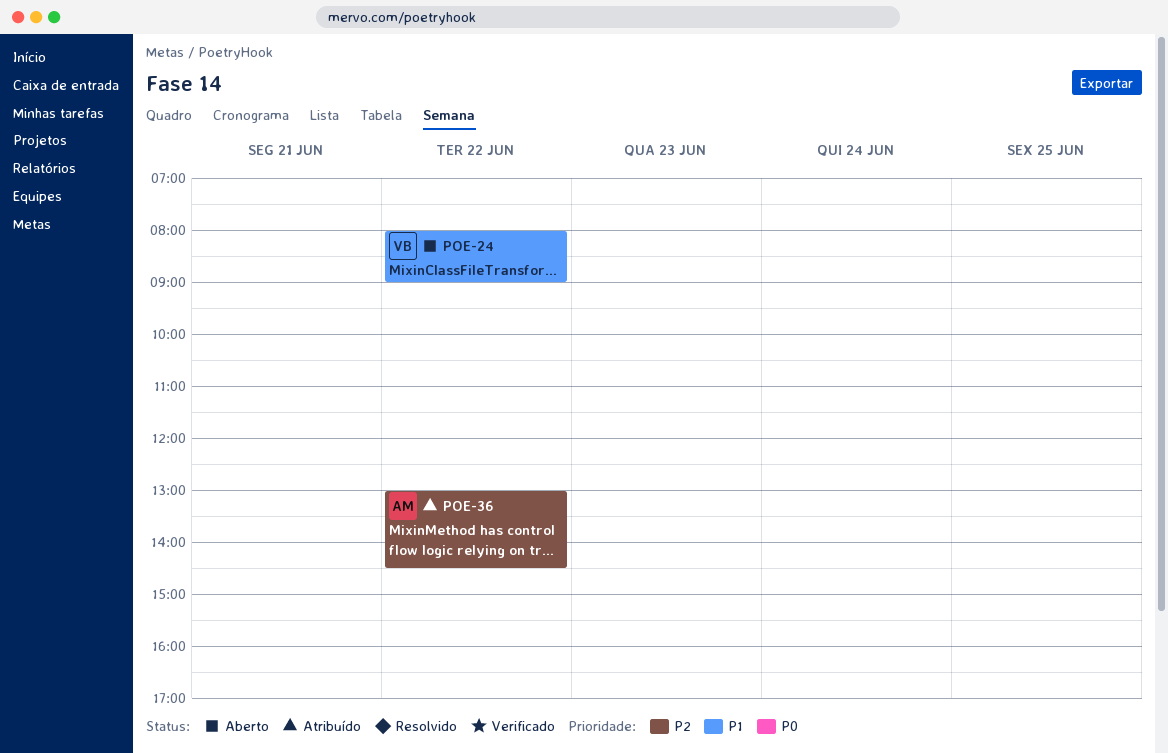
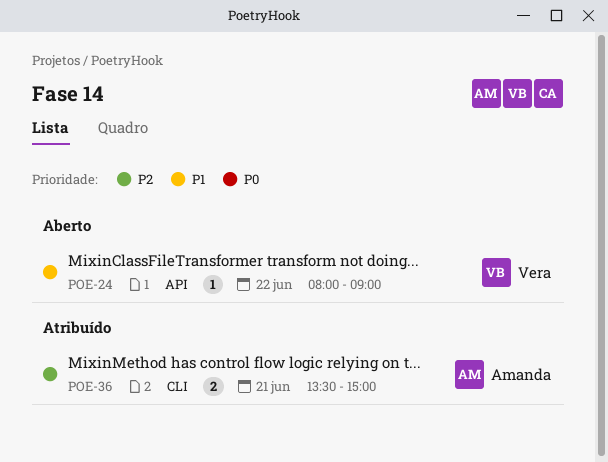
POE-36, day: Jun 22 -> Jun 21
POE-36, begins: 13:00 -> 13:30
POE-36, ends: 14:30 -> 15:00

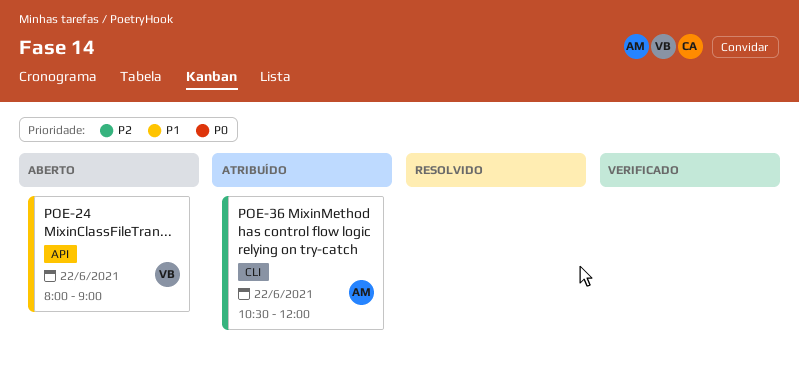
POE-36, day: Jun 21 -> Jun 22
POE-36, begins: 13:30 -> 10:30
POE-36, ends: 15:00 -> 12:00

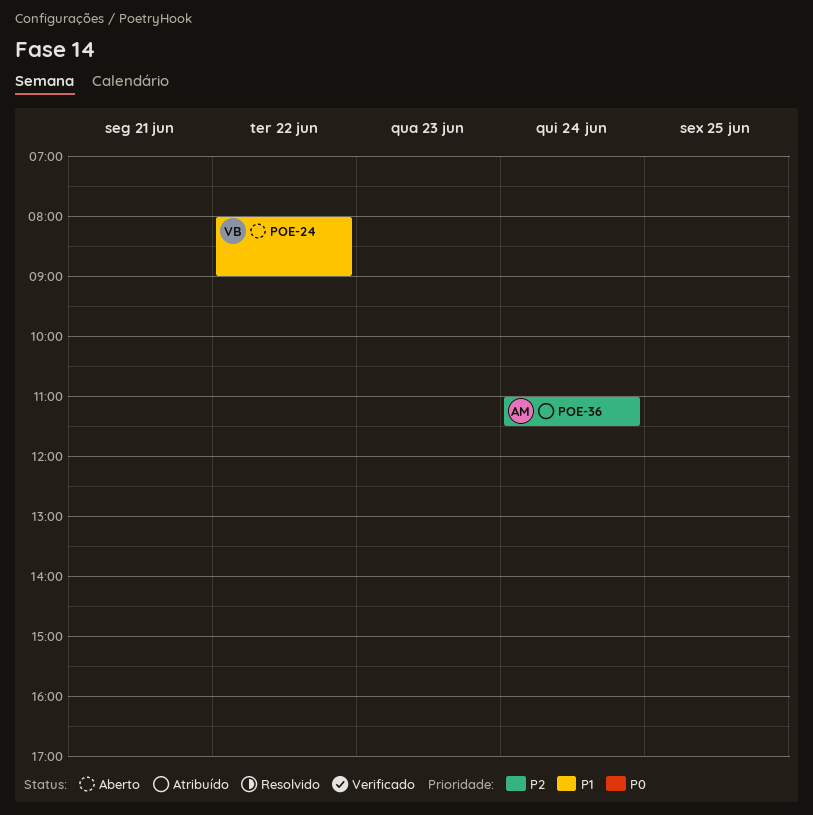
POE-36, day: Jun 22 -> Jun 24
POE-36, begins: 10:30 -> 11:00
POE-36, ends: 12:00 -> 11:30

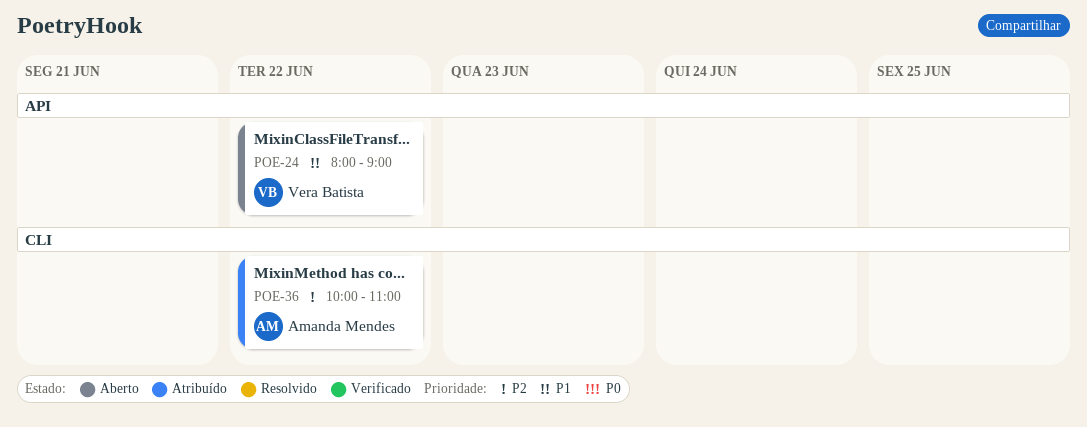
POE-36, day: Jun 24 -> Jun 22
POE-36, begins: 11:00 -> 10:00
POE-36, ends: 11:30 -> 11:00

